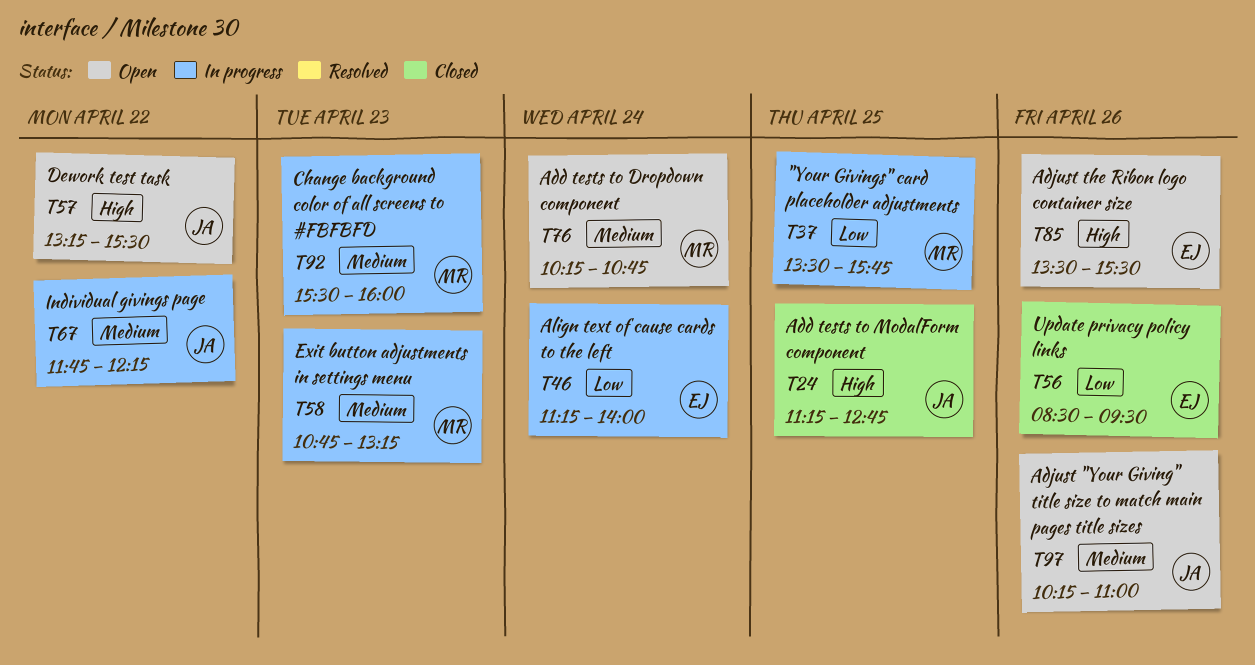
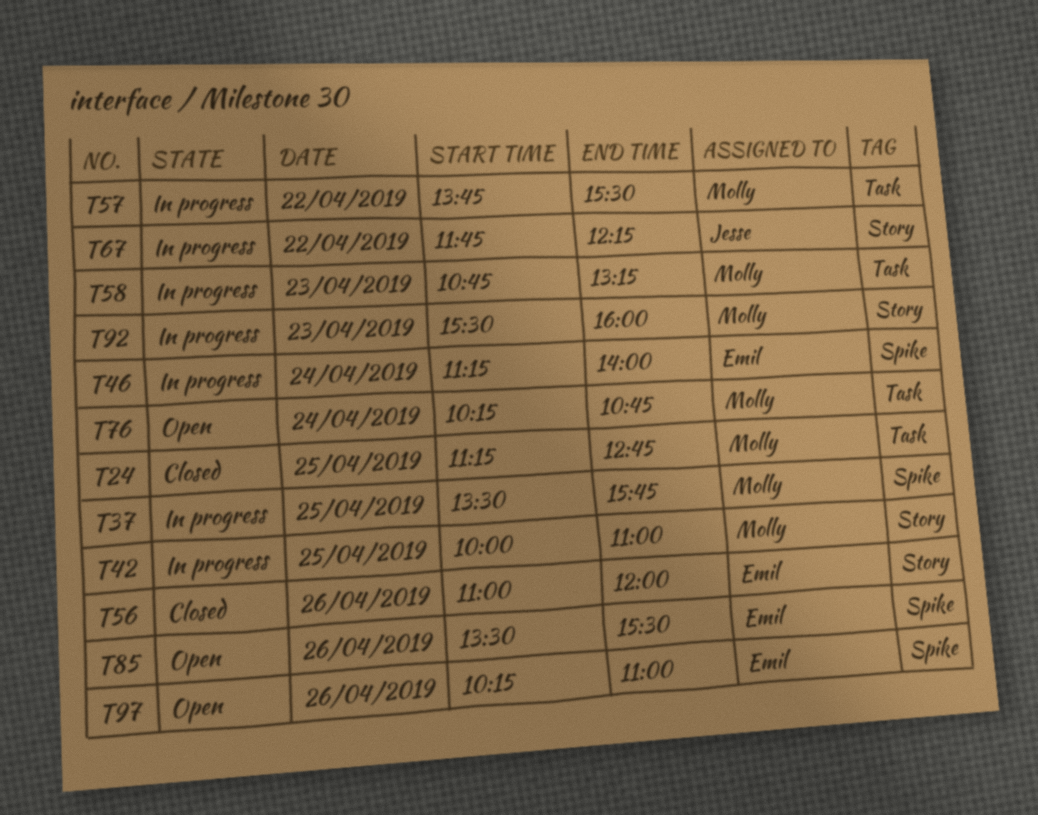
T24, owner: Jesse -> Molly
T42: none -> present
T56, begins: 08:30 -> 11:00
T56, ends: 09:30 -> 12:00
T57, status: Open -> In progress
T57, owner: Jesse -> Molly
T57, begins: 13:15 -> 13:45
T97, owner: Jesse -> Emil

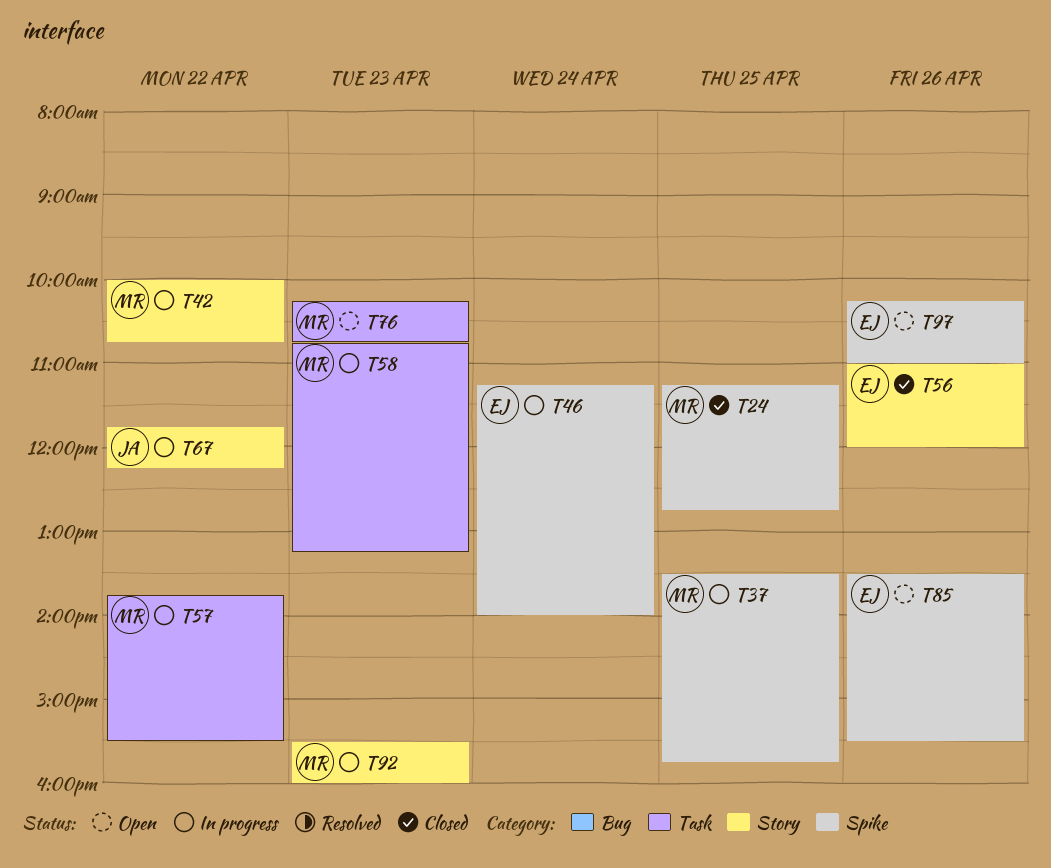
T24, label: Task -> Spike
T42, day: Apr 25 -> Apr 22
T42, ends: 11:00 -> 10:45
T76, day: Apr 24 -> Apr 23

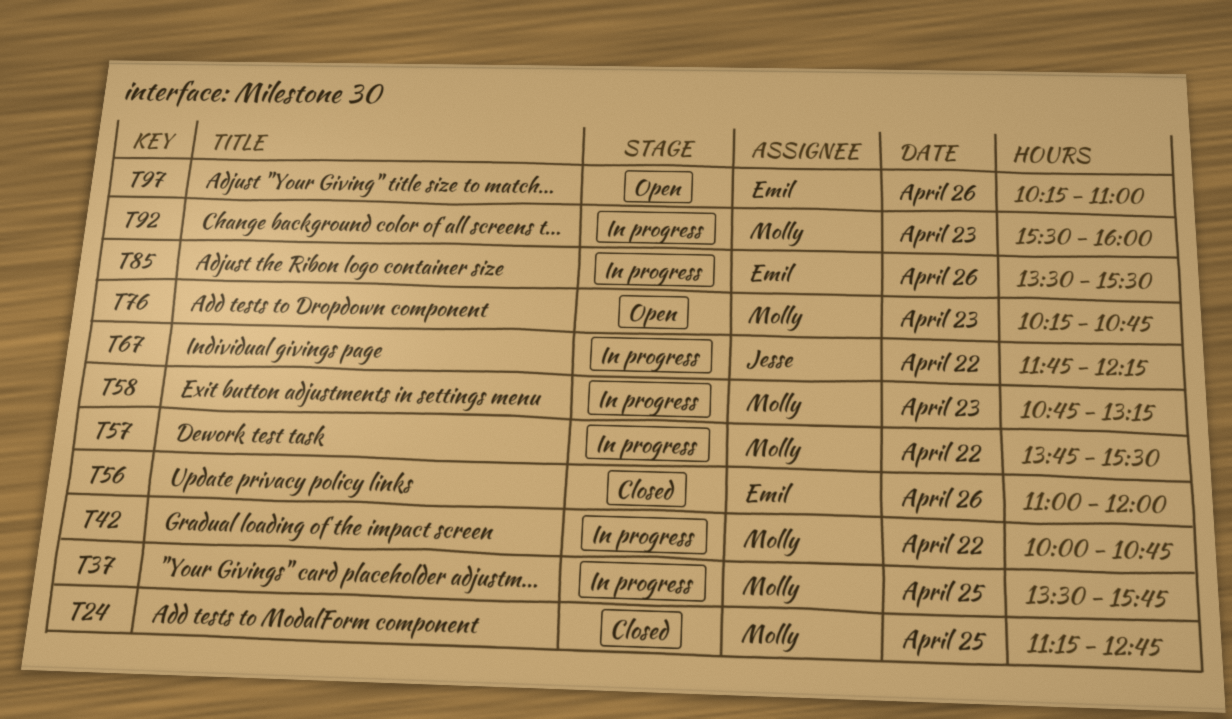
T46: present -> none
T85, status: Open -> In progress

